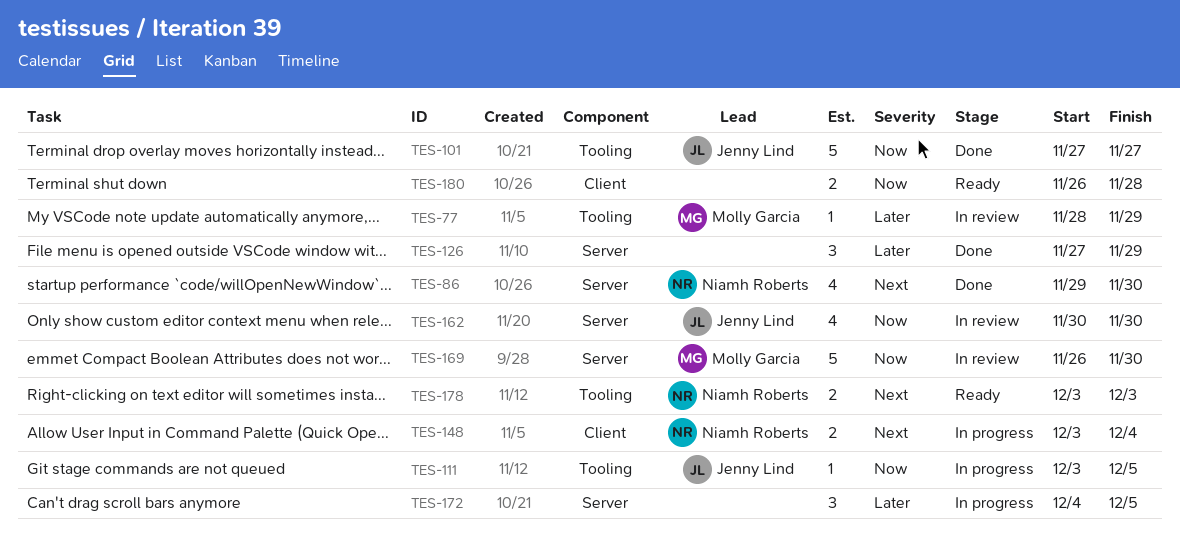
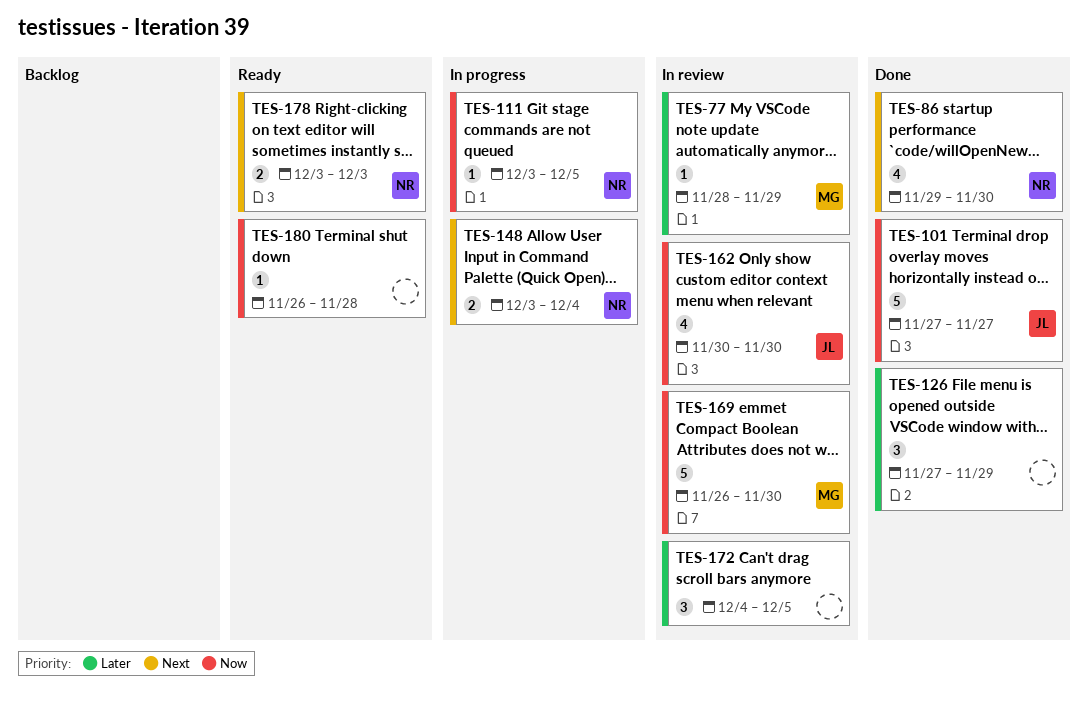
TES-111, owner: Jenny Lind -> Niamh Roberts
TES-172, status: In progress -> In review
TES-180, estimate: 2 -> 1

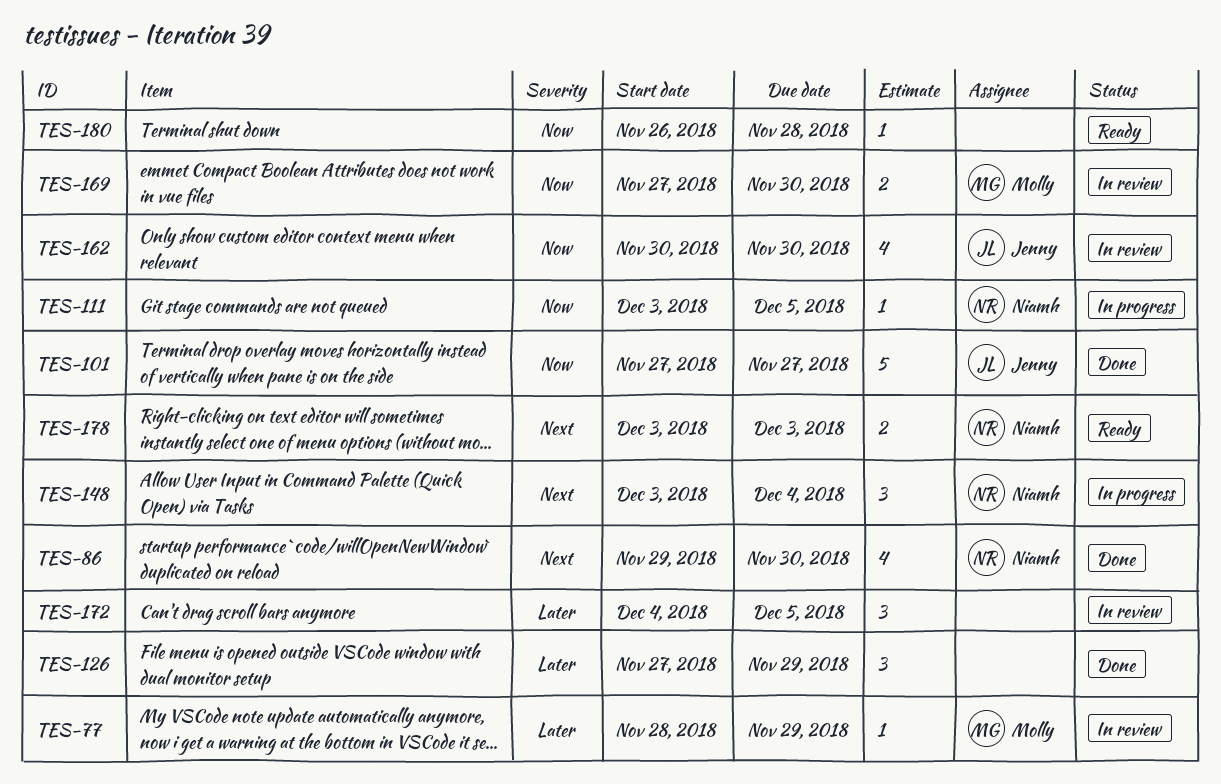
TES-148, estimate: 2 -> 3
TES-169, estimate: 5 -> 2
TES-169, start: Nov 26 -> Nov 27

